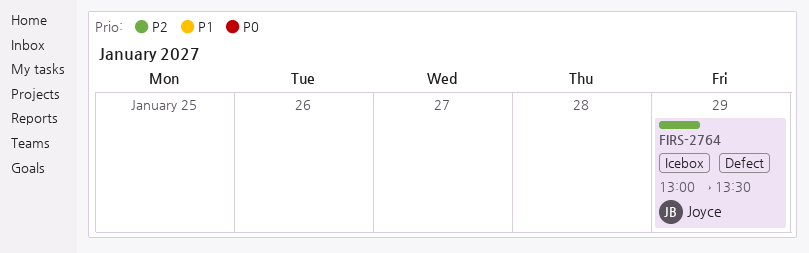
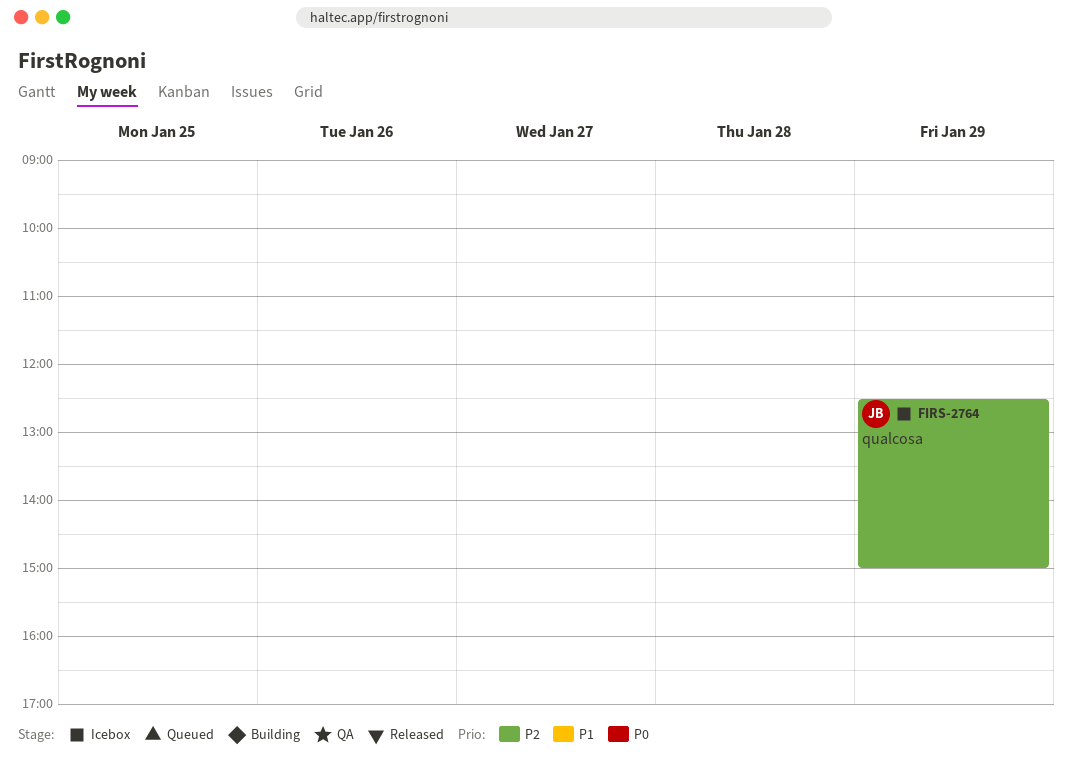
FIRS-2764, begins: 13:00 -> 12:30
FIRS-2764, ends: 13:30 -> 15:00

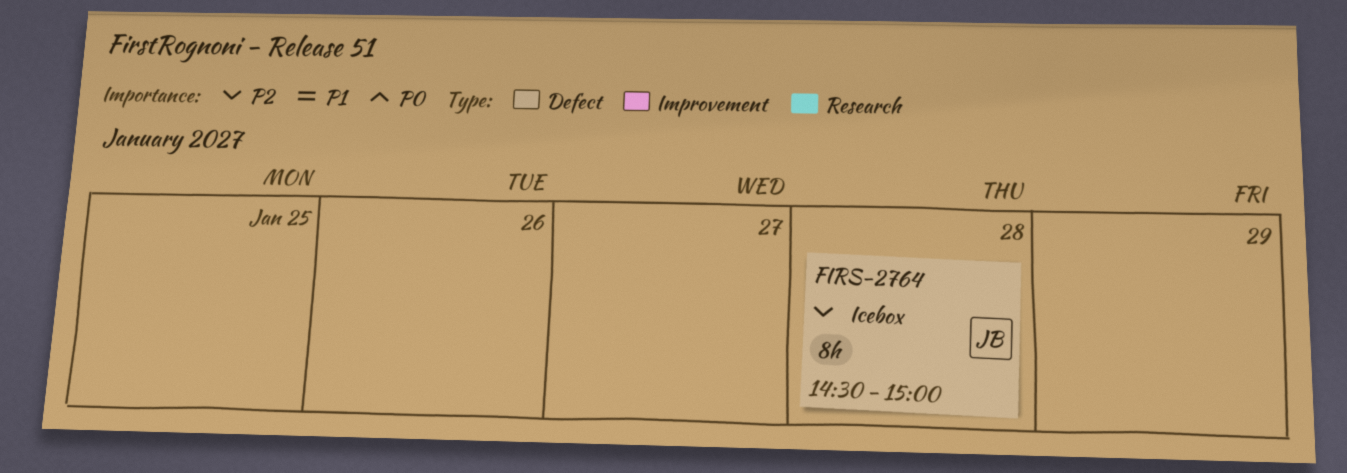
FIRS-2764, day: Jan 29 -> Jan 28
FIRS-2764, begins: 12:30 -> 14:30

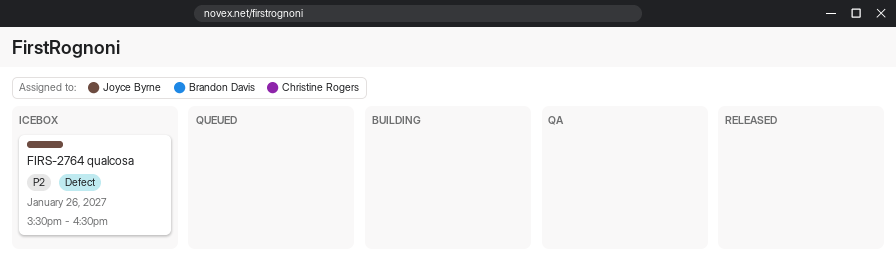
FIRS-2764, day: Jan 28 -> Jan 26
FIRS-2764, begins: 14:30 -> 15:30
FIRS-2764, ends: 15:00 -> 16:30

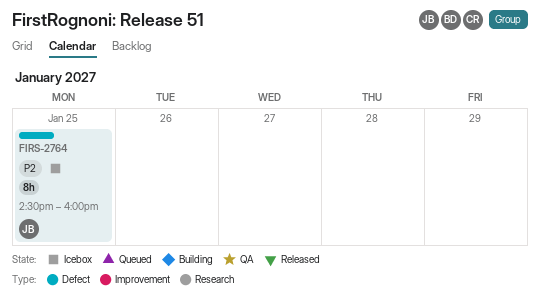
FIRS-2764, day: Jan 26 -> Jan 25
FIRS-2764, begins: 15:30 -> 14:30
FIRS-2764, ends: 16:30 -> 16:00

